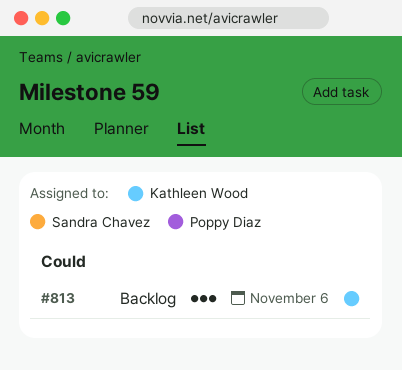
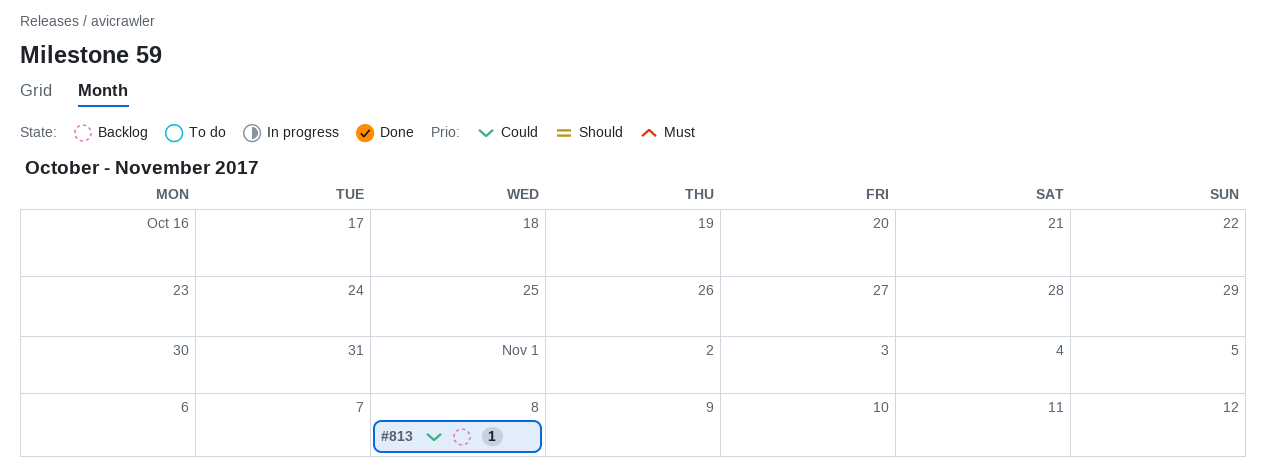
#813, estimate: 3 -> 1
#813, due: Nov 6 -> Nov 8

